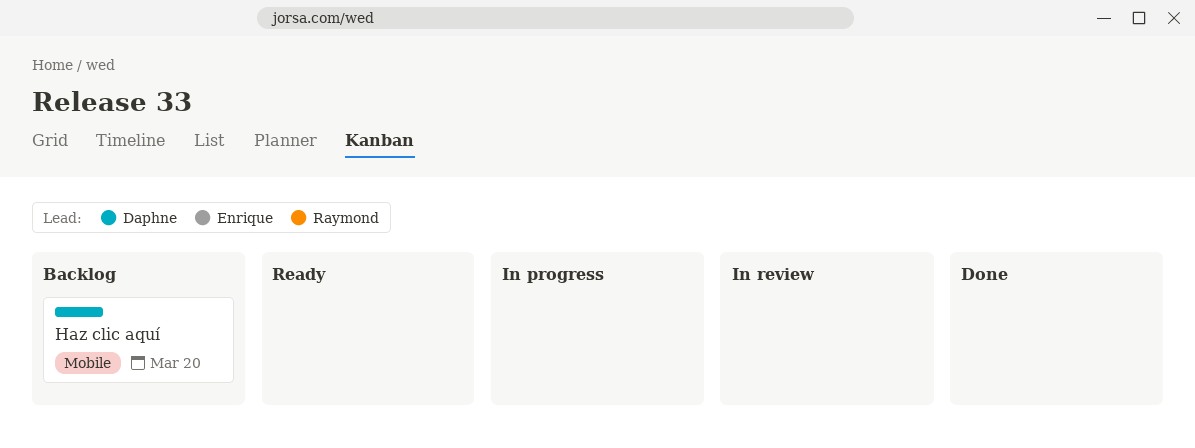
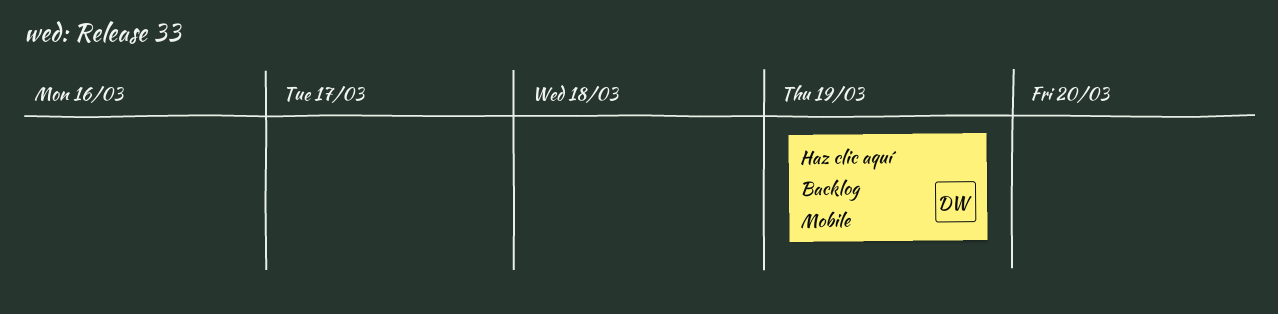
Haz clic aquí, due: Mar 20 -> Mar 19

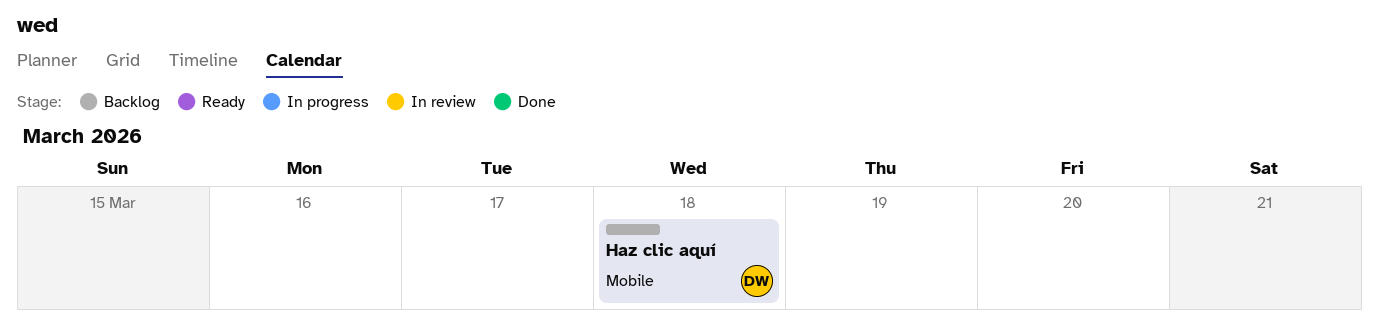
Haz clic aquí, due: Mar 19 -> Mar 18

